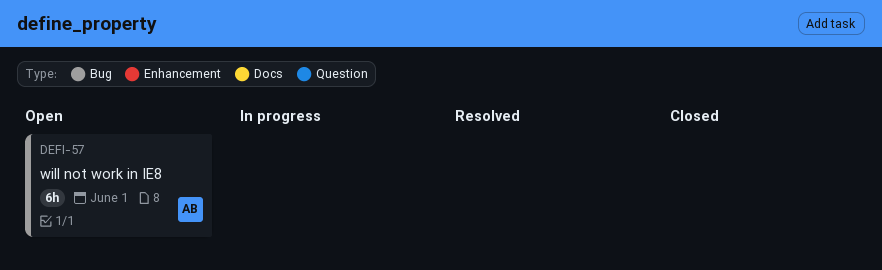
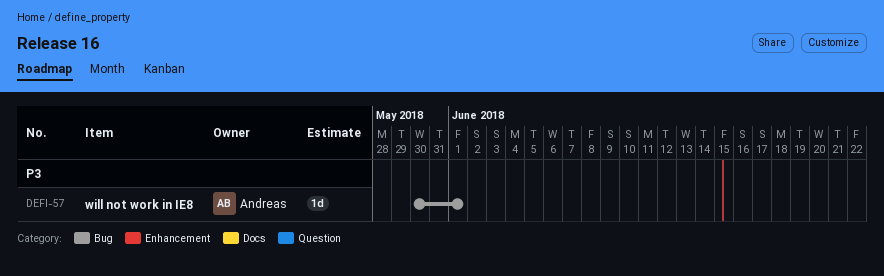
DEFI-57, estimate: 6h -> 1d

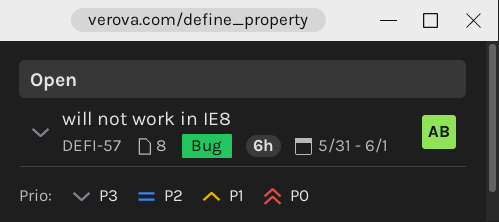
DEFI-57, estimate: 1d -> 6h
DEFI-57, start: May 30 -> May 31

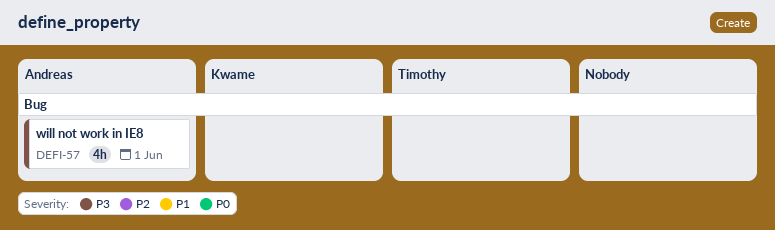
DEFI-57, estimate: 6h -> 4h

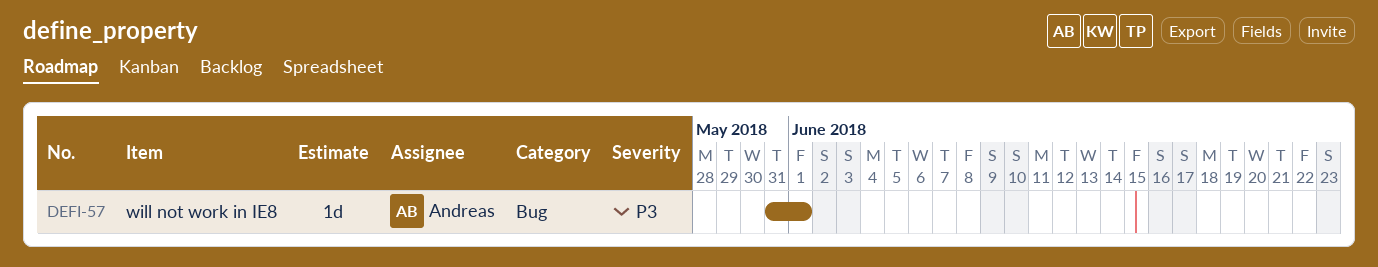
DEFI-57, estimate: 4h -> 1d

